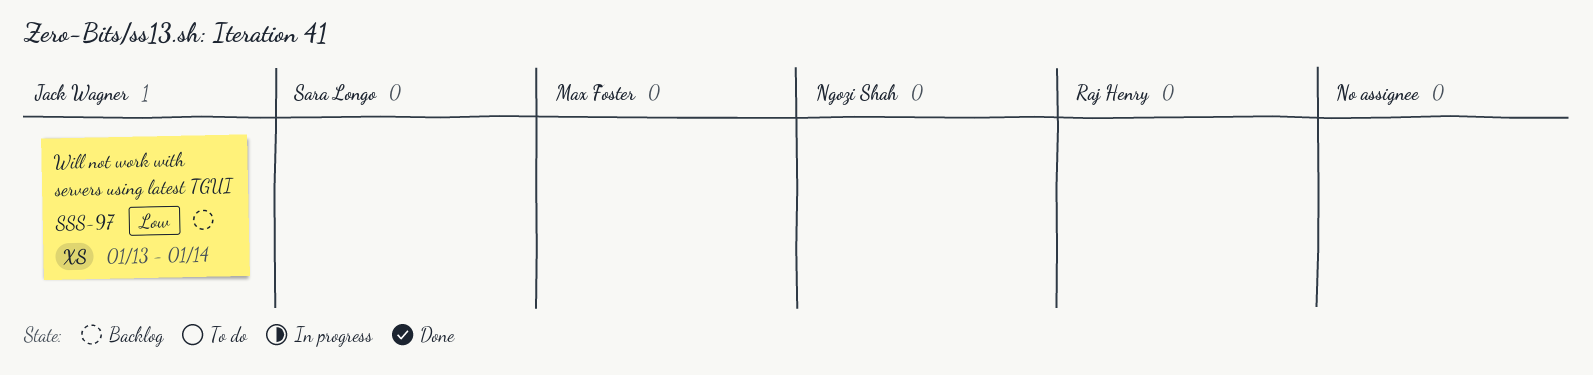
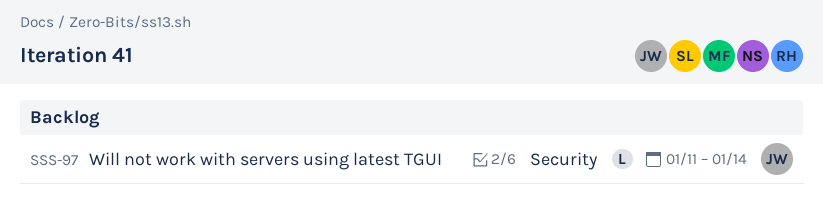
SSS-97, estimate: XS -> L
SSS-97, start: Jan 13 -> Jan 11

